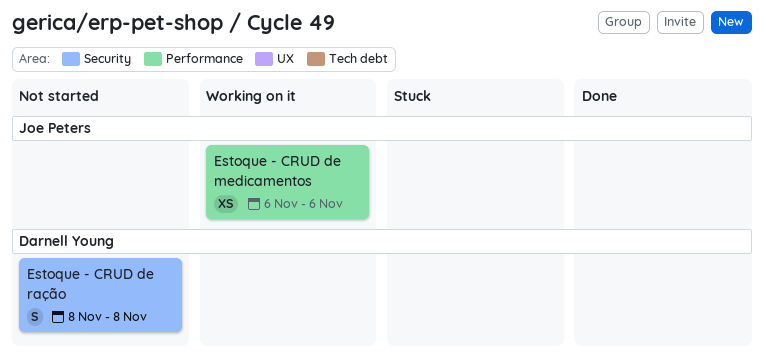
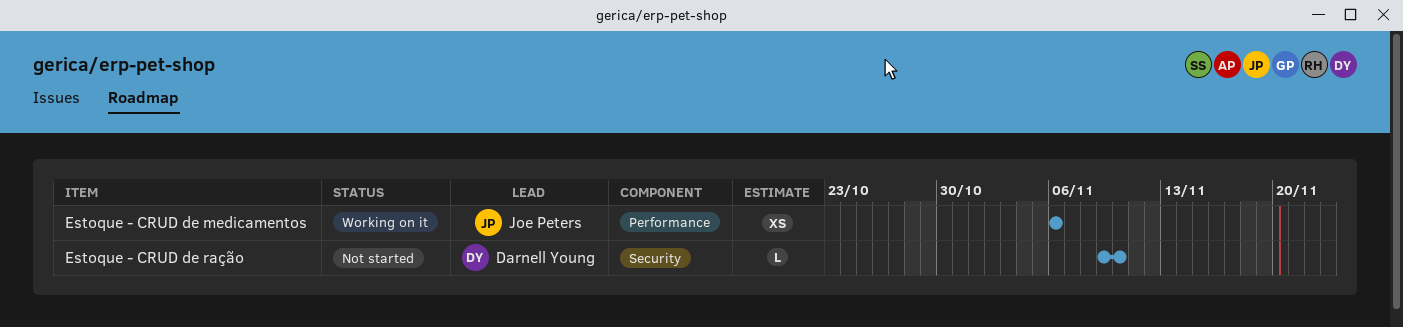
Estoque - CRUD de ração, estimate: S -> L
Estoque - CRUD de ração, start: Nov 8 -> Nov 9
Estoque - CRUD de ração, due: Nov 8 -> Nov 10

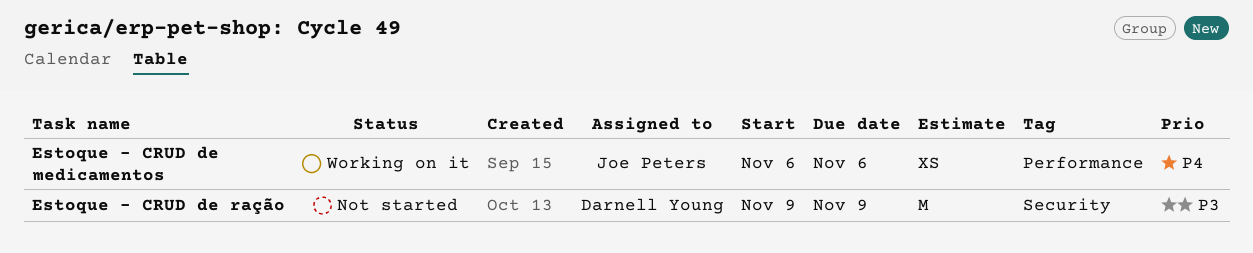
Estoque - CRUD de ração, estimate: L -> M
Estoque - CRUD de ração, due: Nov 10 -> Nov 9

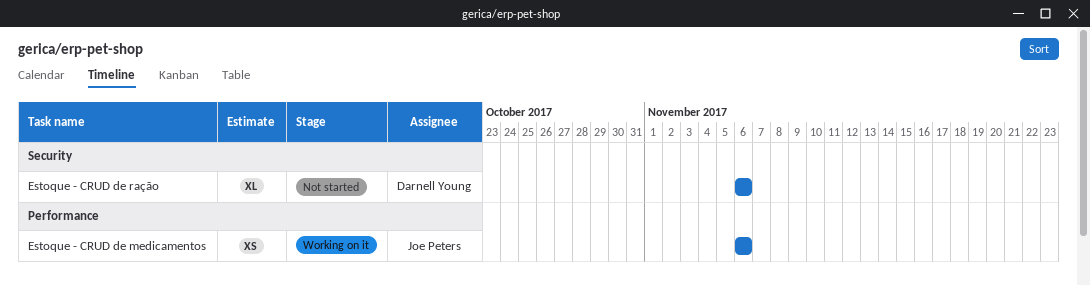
Estoque - CRUD de ração, estimate: M -> XL
Estoque - CRUD de ração, start: Nov 9 -> Nov 6
Estoque - CRUD de ração, due: Nov 9 -> Nov 6

